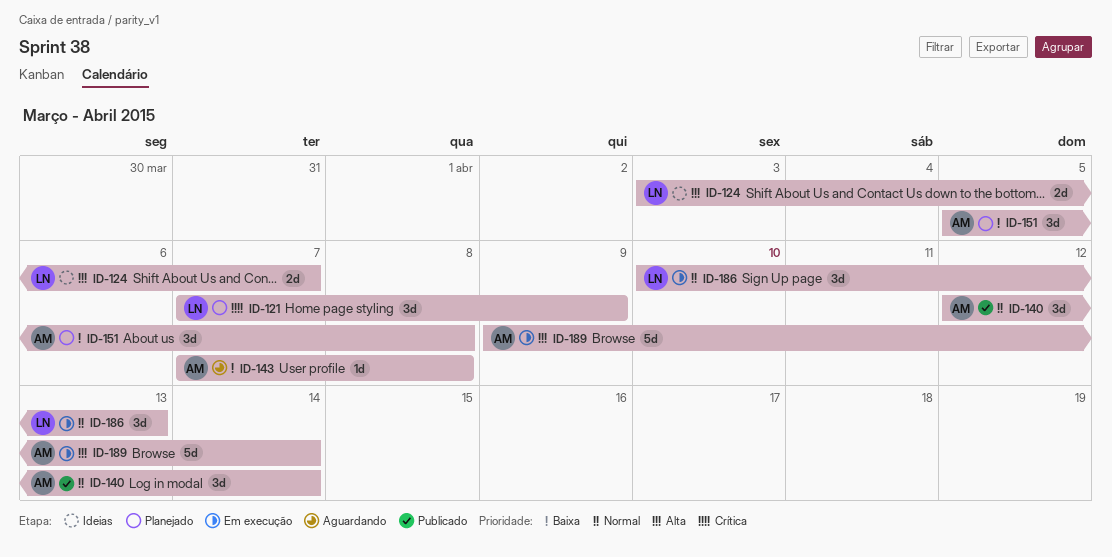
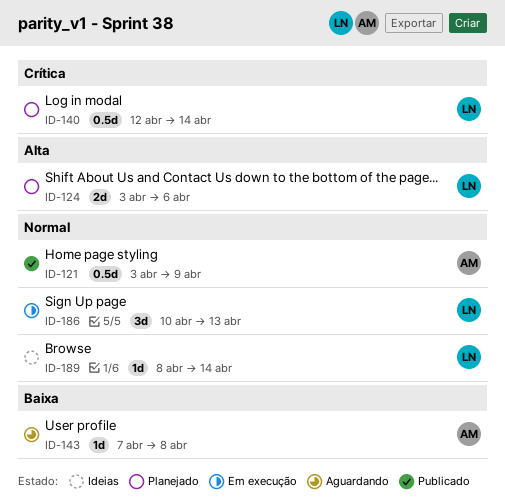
ID-121, status: Planejado -> Publicado
ID-121, owner: LN -> AM
ID-121, priority: Crítica -> Normal
ID-121, estimate: 3d -> 0.5d
ID-121, start: Apr 7 -> Apr 3
ID-124, status: Ideias -> Planejado
ID-124, due: Apr 7 -> Apr 6
ID-140, status: Publicado -> Planejado
ID-140, owner: AM -> LN
ID-140, priority: Normal -> Crítica
ID-140, estimate: 3d -> 0.5d
ID-151: present -> none
ID-189, status: Em execução -> Ideias
ID-189, owner: AM -> LN
ID-189, priority: Alta -> Normal
ID-189, estimate: 5d -> 1d
ID-189, start: Apr 9 -> Apr 8

